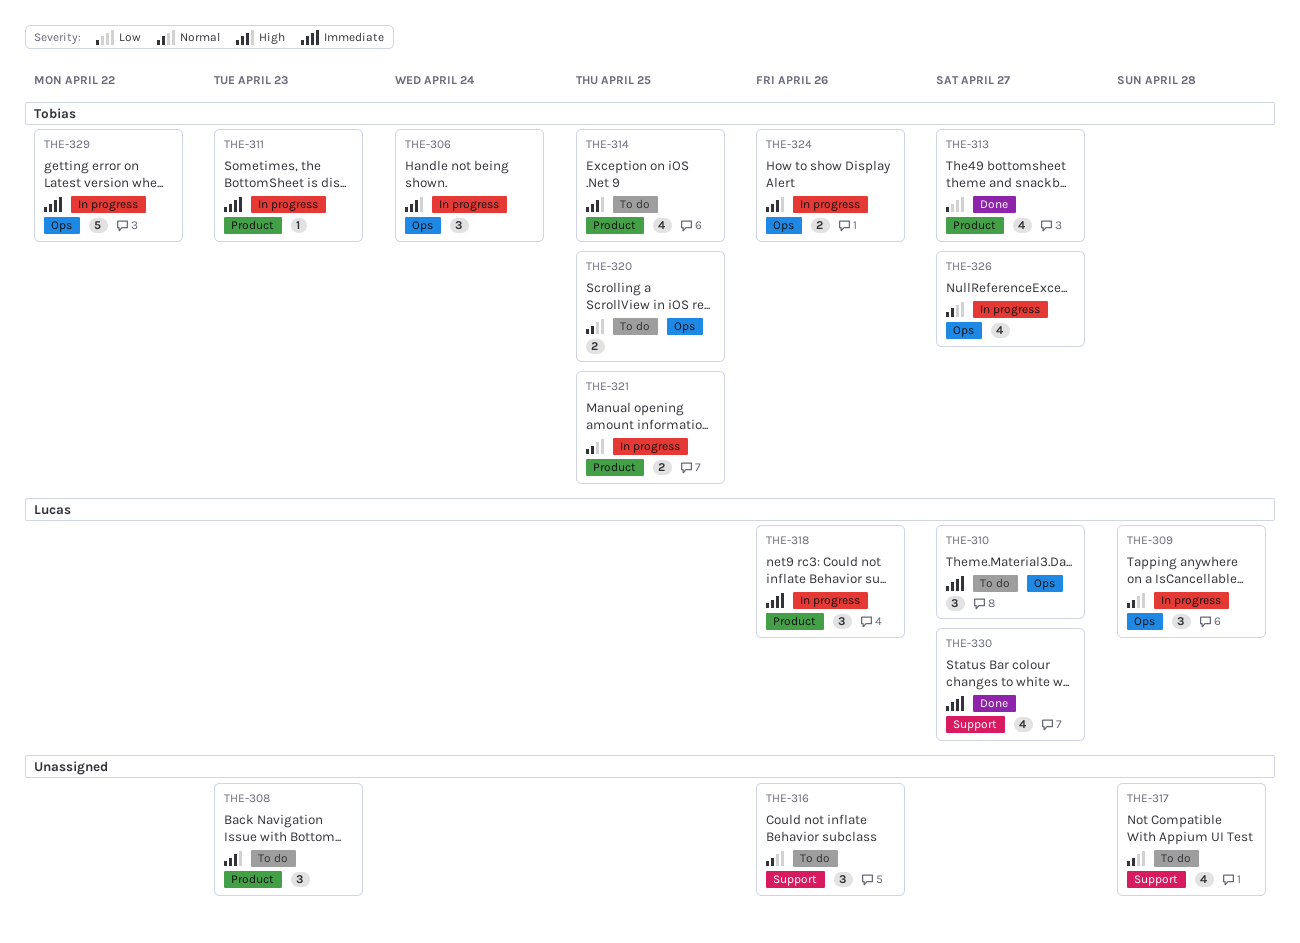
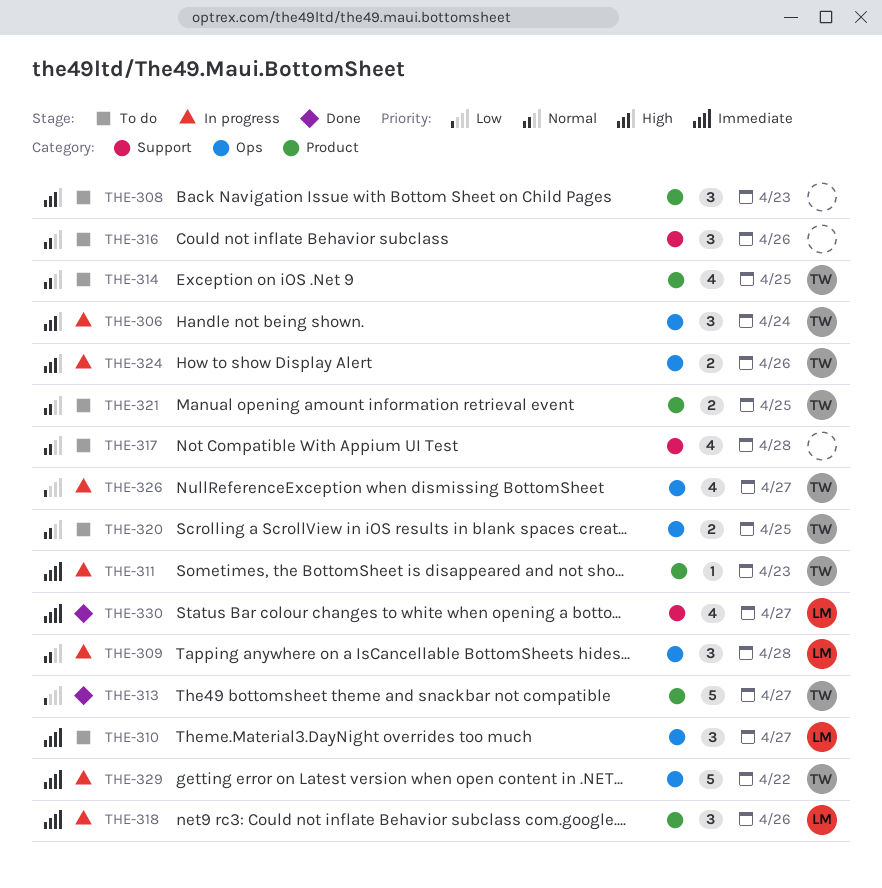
THE-313, estimate: 4 -> 5
THE-314, priority: High -> Normal
THE-321, status: In progress -> To do
THE-326, priority: Normal -> Low

